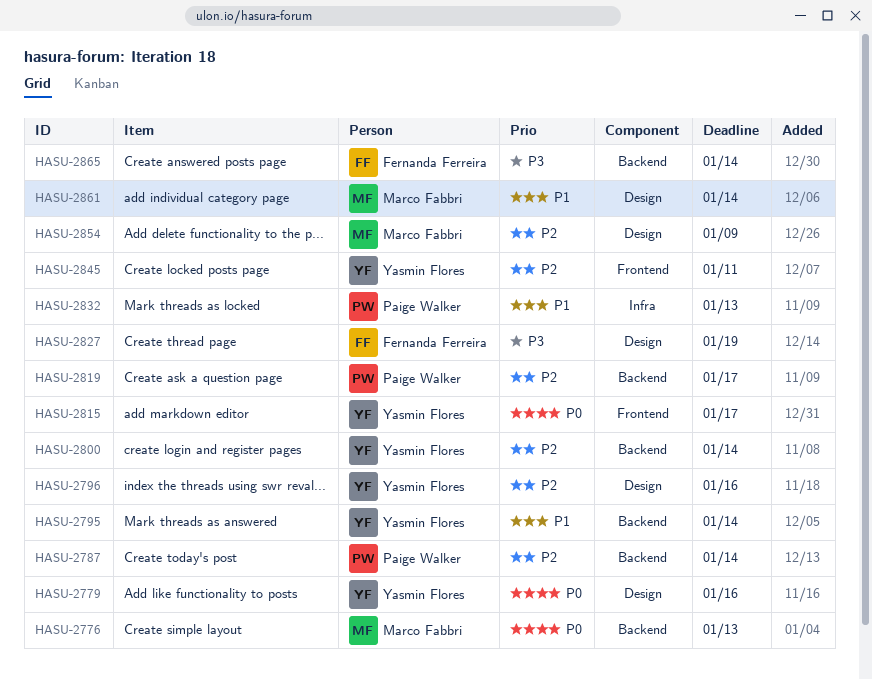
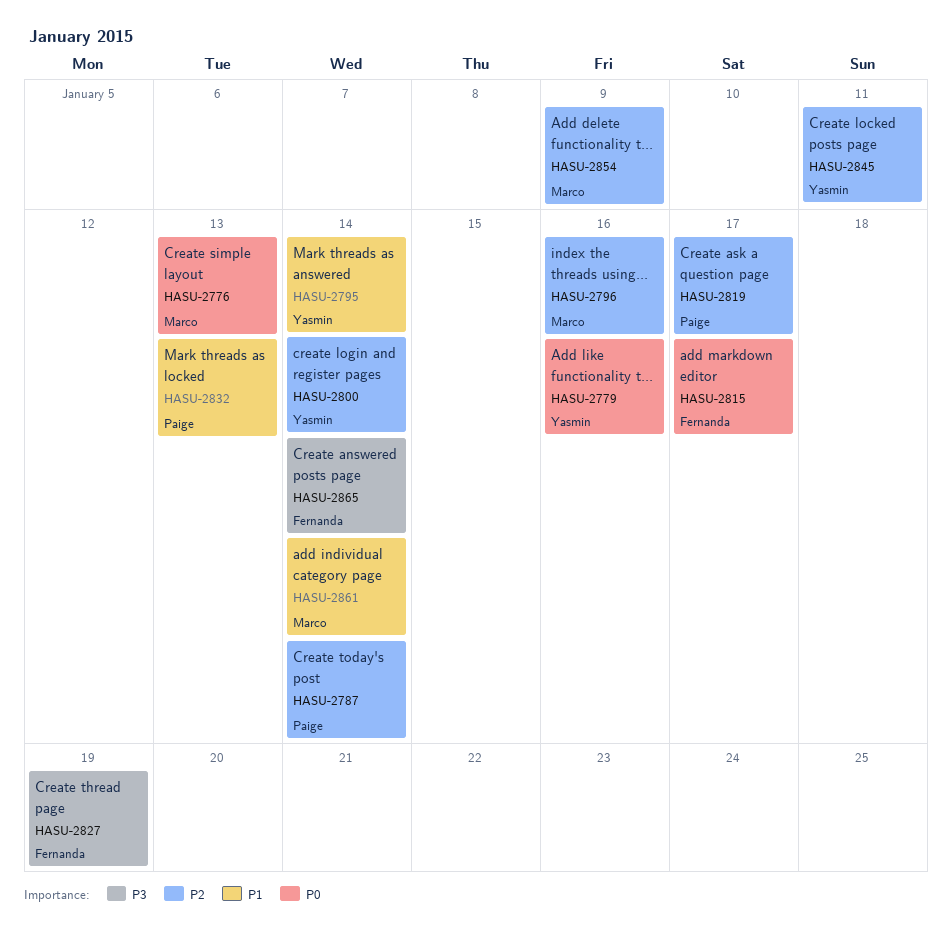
HASU-2796, owner: Yasmin Flores -> Marco Fabbri
HASU-2815, owner: Yasmin Flores -> Fernanda Ferreira

